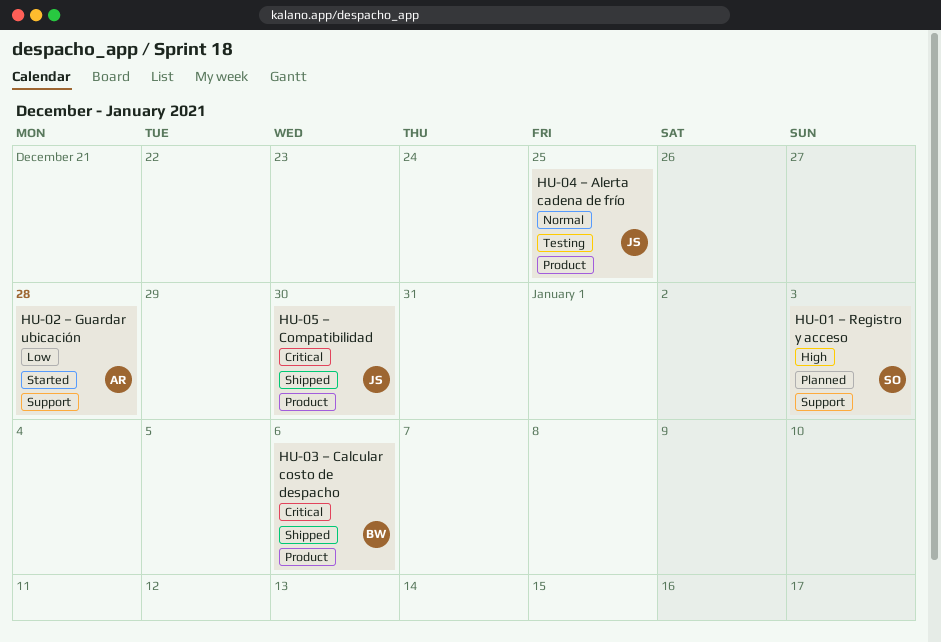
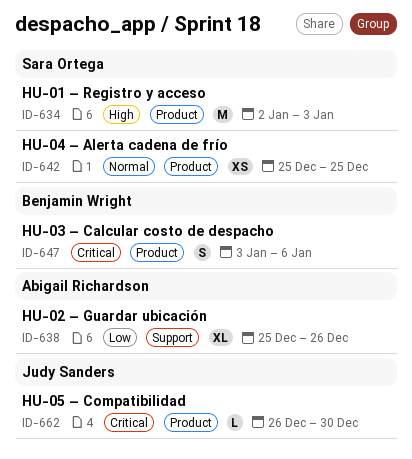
HU-01 – Registro y acceso, label: Support -> Product
HU-02 – Guardar ubicación, due: Dec 28 -> Dec 26
HU-04 – Alerta cadena de frío, owner: Judy Sanders -> Sara Ortega

